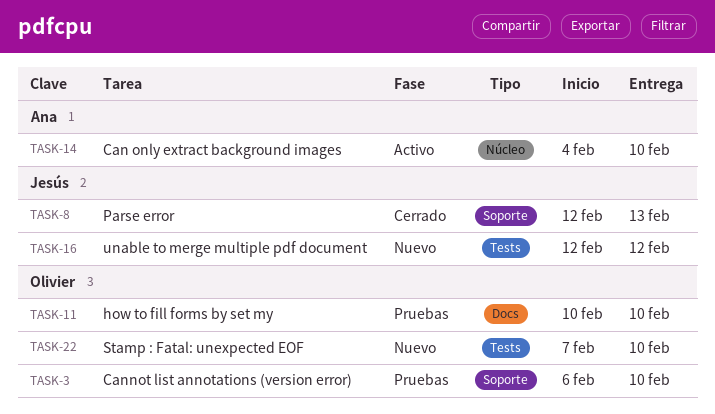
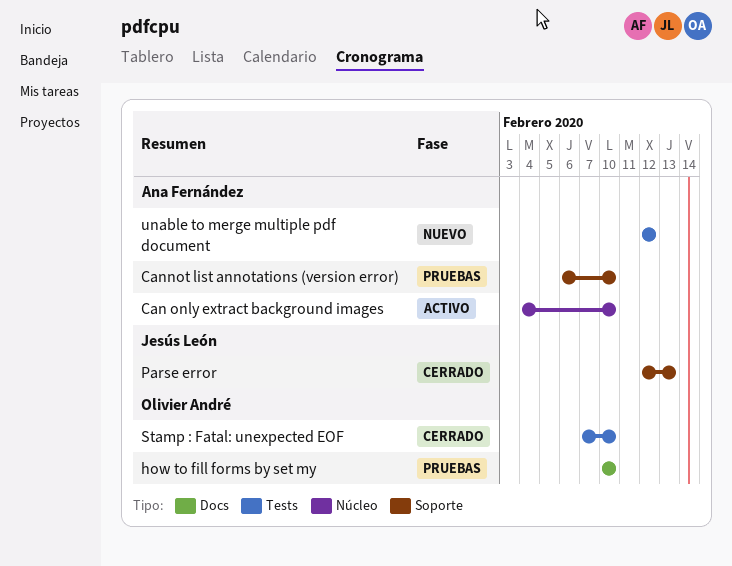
Cannot list annotations (version error), owner: Olivier André -> Ana Fernández
Stamp : Fatal: unexpected EOF, status: Nuevo -> Cerrado
unable to merge multiple pdf document, owner: Jesús León -> Ana Fernández

